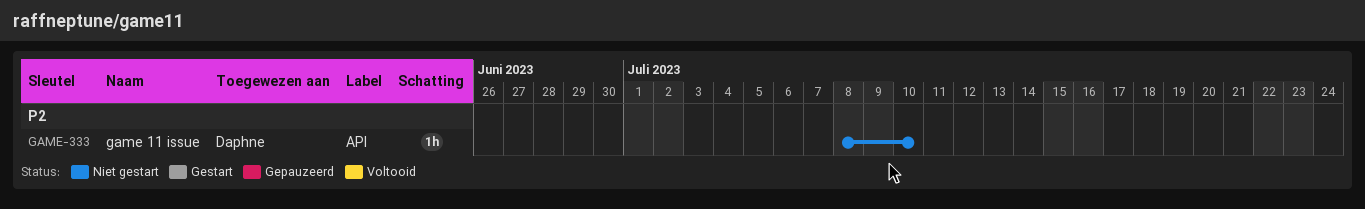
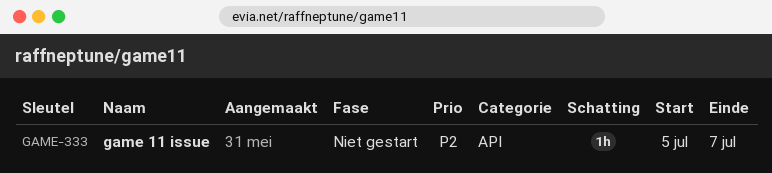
GAME-333, start: Jul 8 -> Jul 5
GAME-333, due: Jul 10 -> Jul 7

